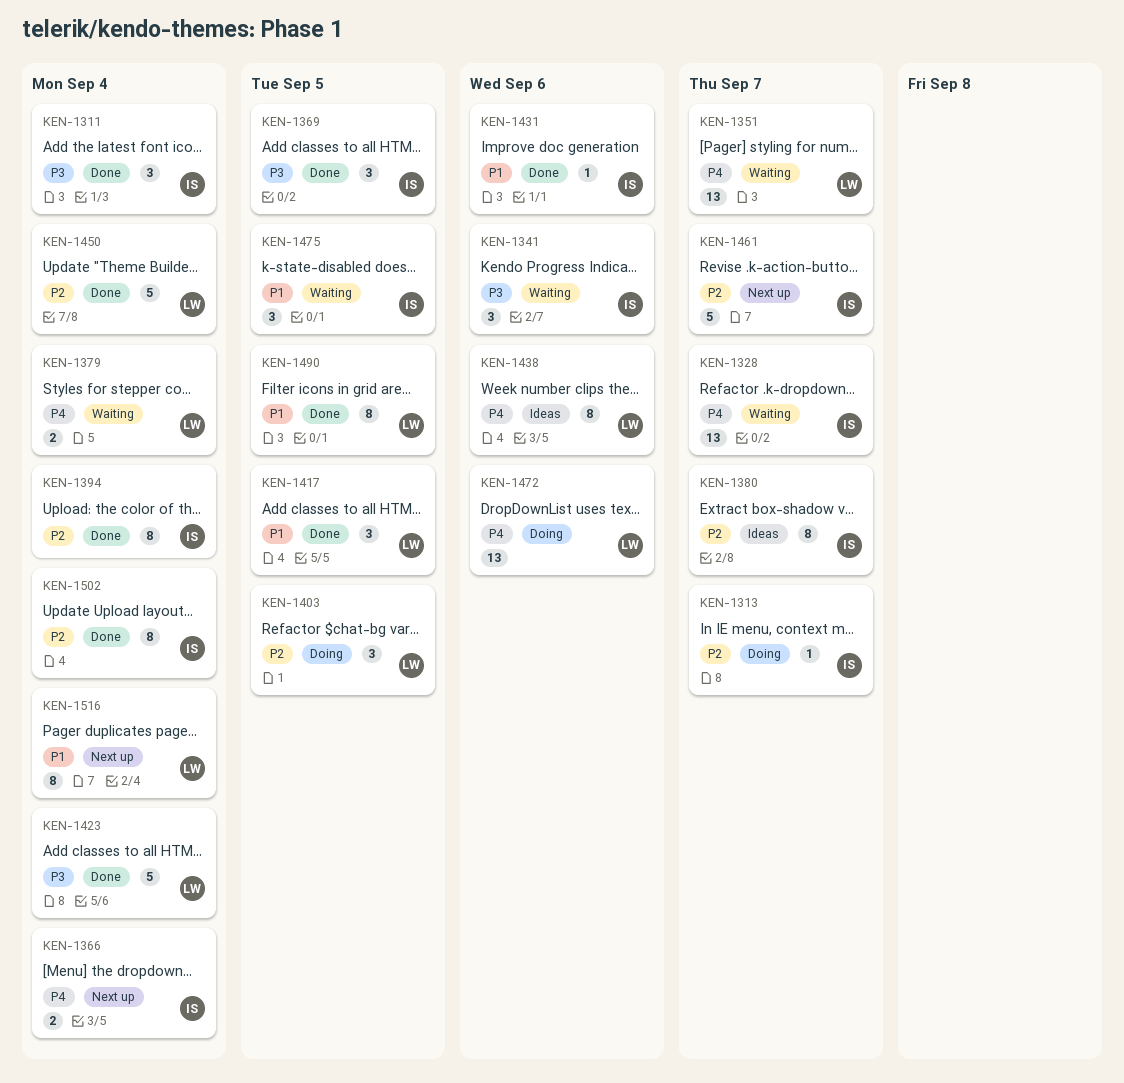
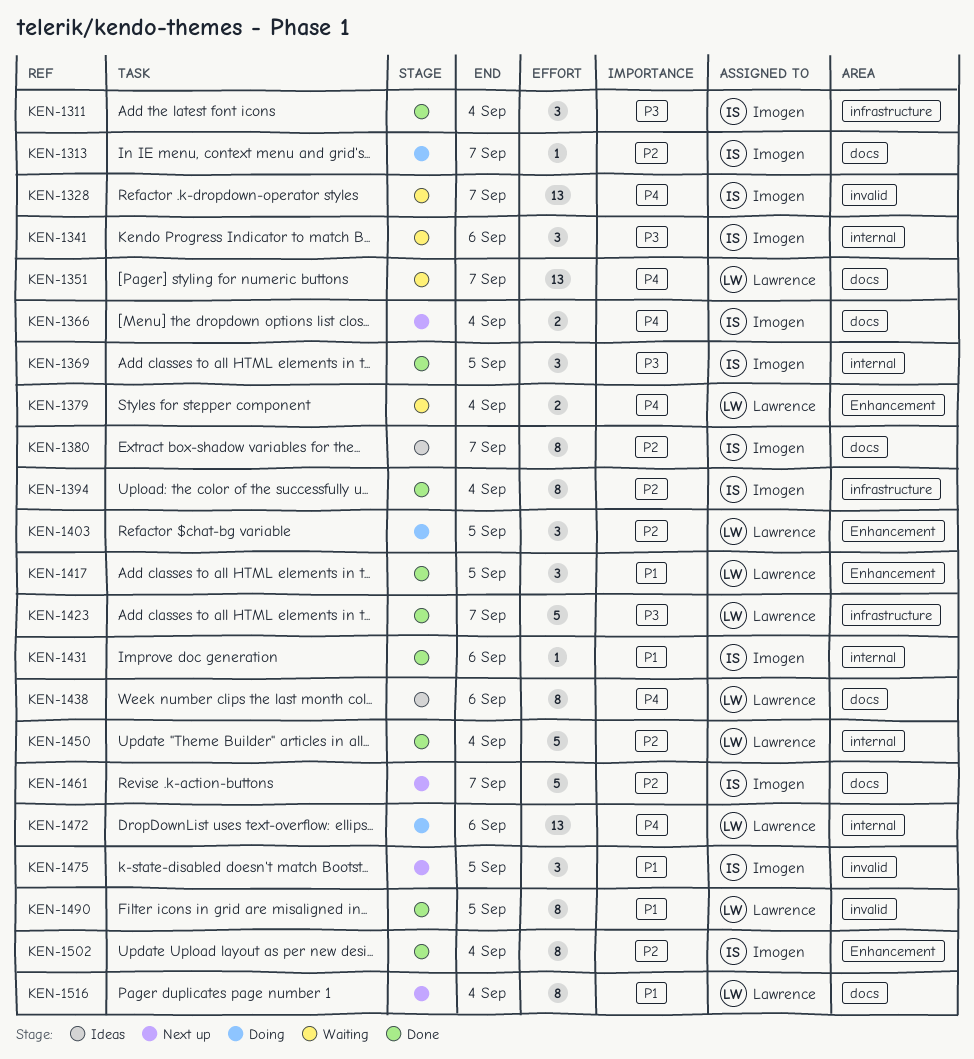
KEN-1423, due: Sep 4 -> Sep 7
KEN-1475, status: Waiting -> Next up

